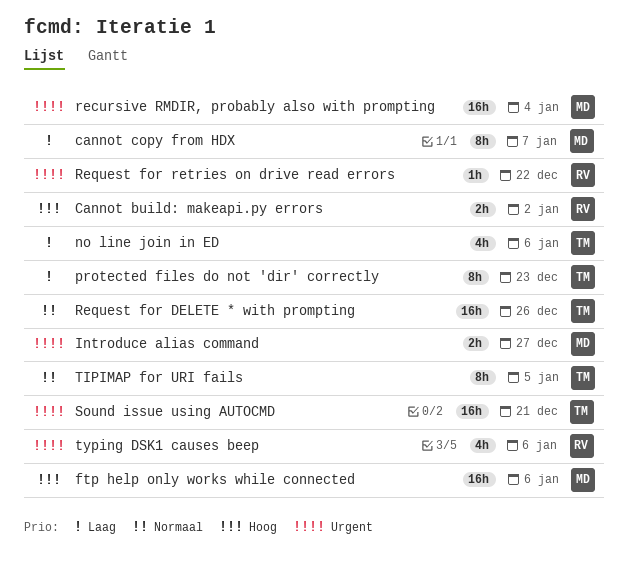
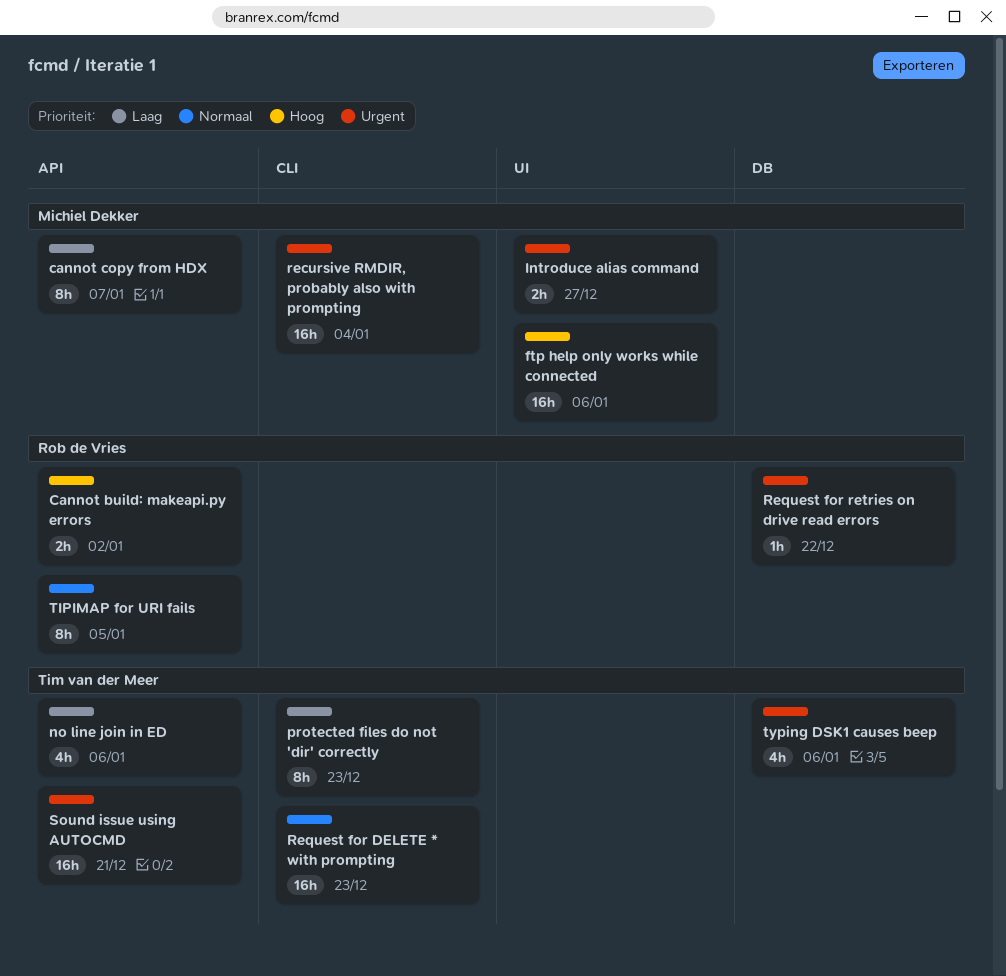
Request for DELETE * with prompting, due: Dec 26 -> Dec 23
TIPIMAP for URI fails, owner: Tim van der Meer -> Rob de Vries
typing DSK1 causes beep, owner: Rob de Vries -> Tim van der Meer

